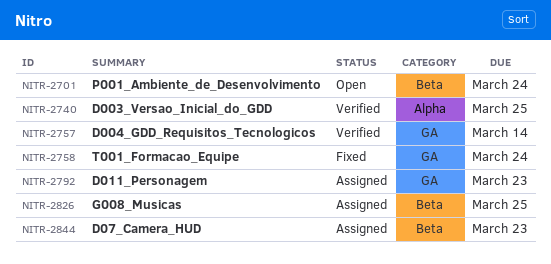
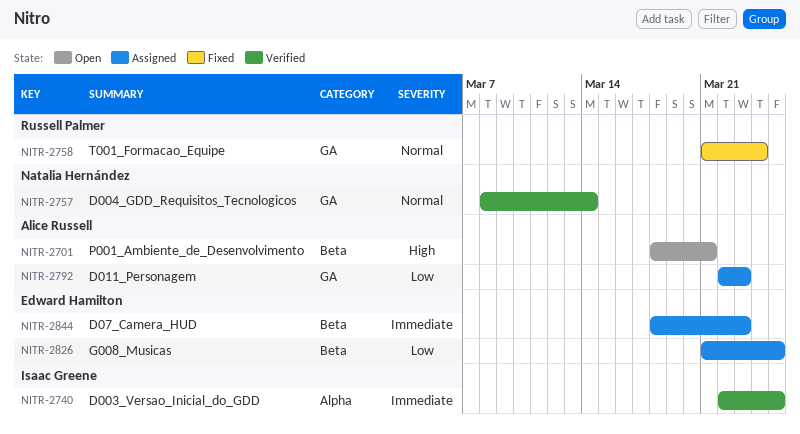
NITR-2701, due: Mar 24 -> Mar 21

